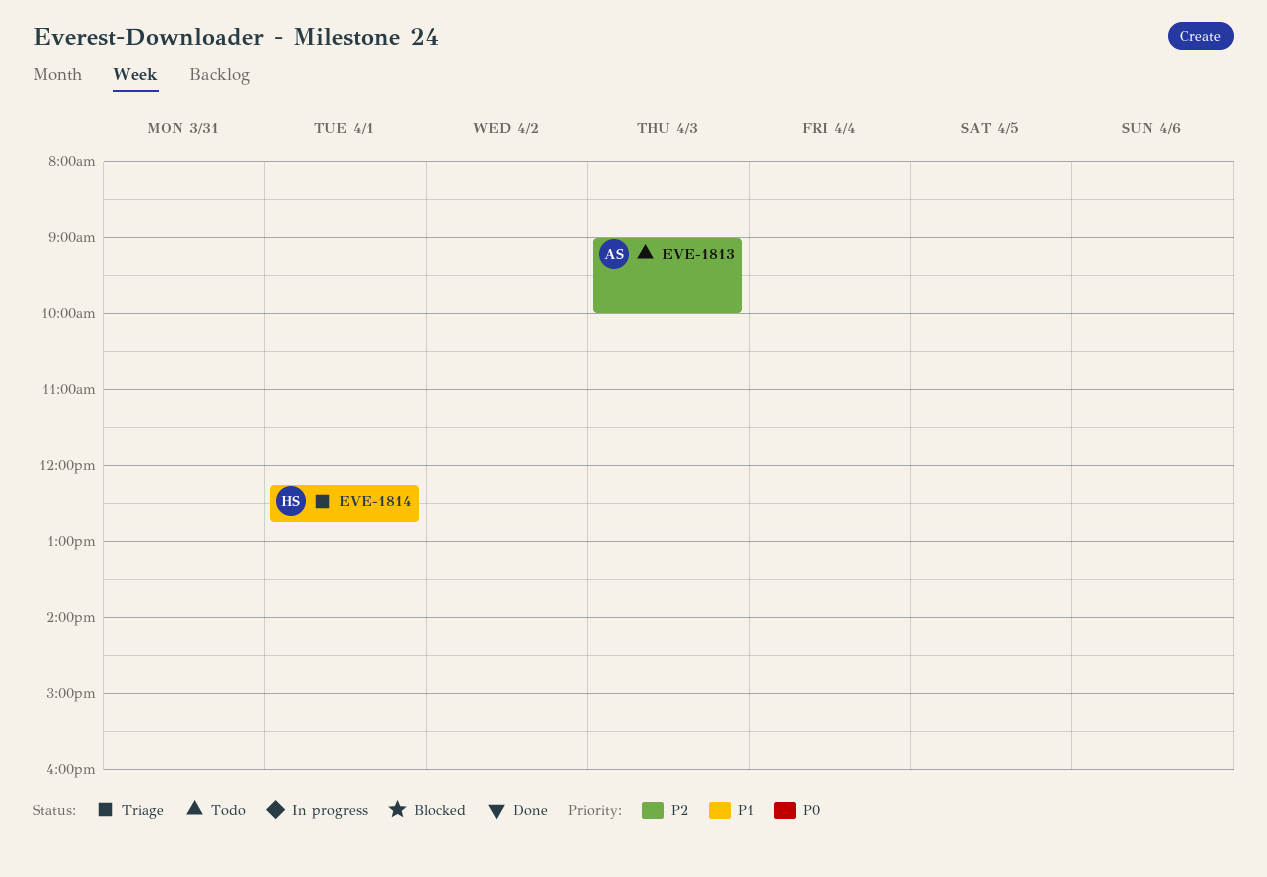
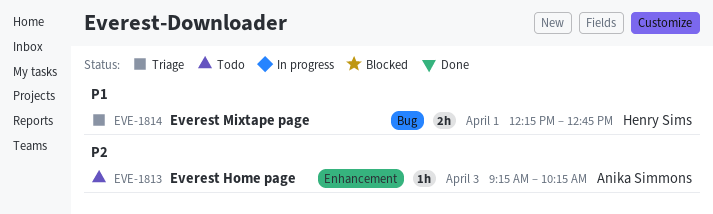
EVE-1813, begins: 09:00 -> 09:15
EVE-1813, ends: 10:00 -> 10:15

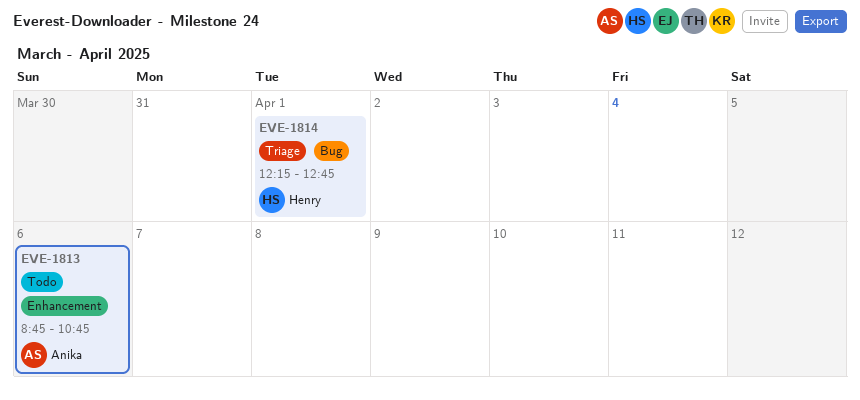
EVE-1813, day: Apr 3 -> Apr 6
EVE-1813, begins: 09:15 -> 08:45
EVE-1813, ends: 10:15 -> 10:45

